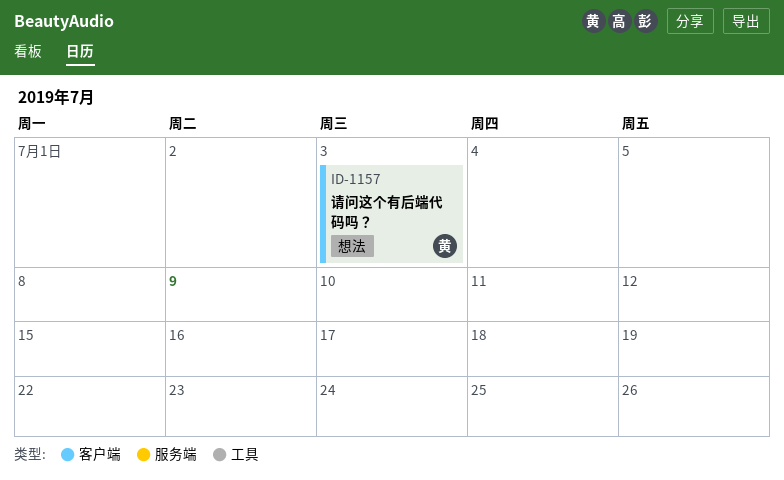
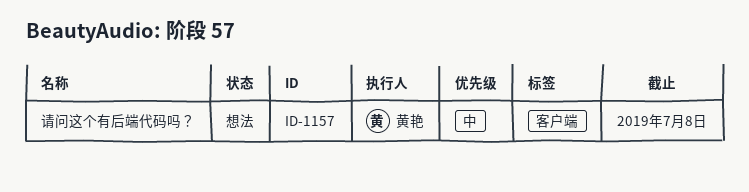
ID-1157, due: Jul 3 -> Jul 8

